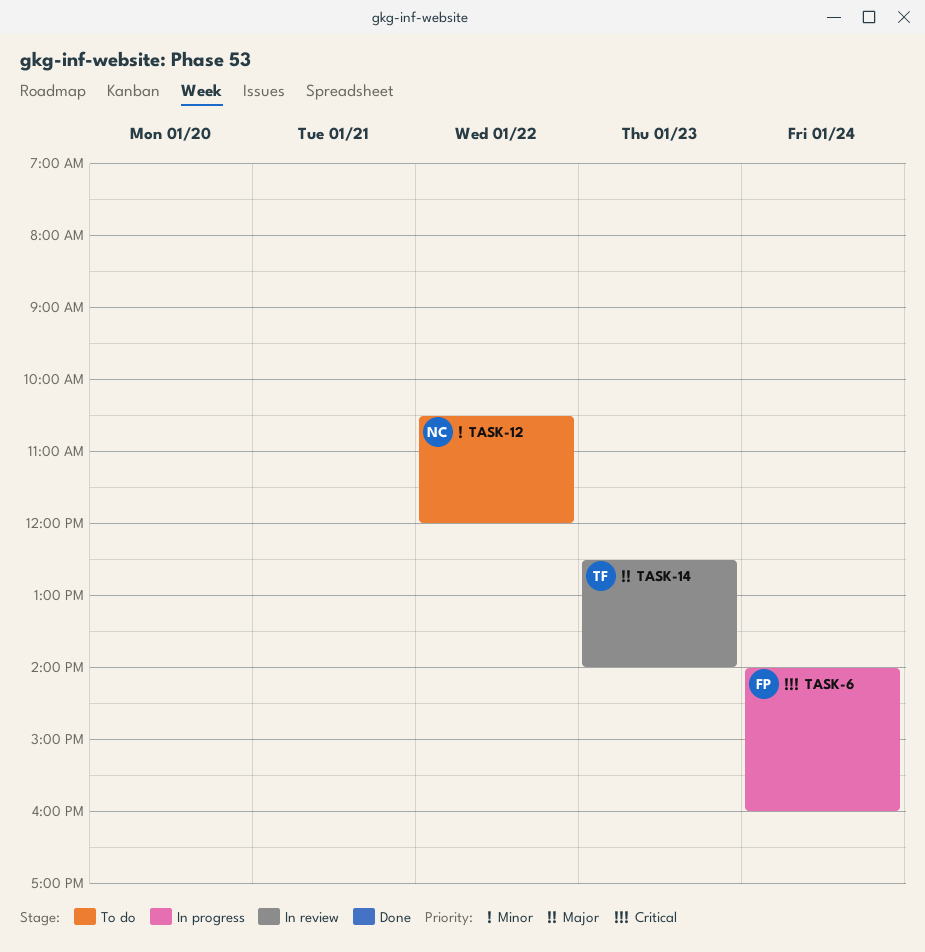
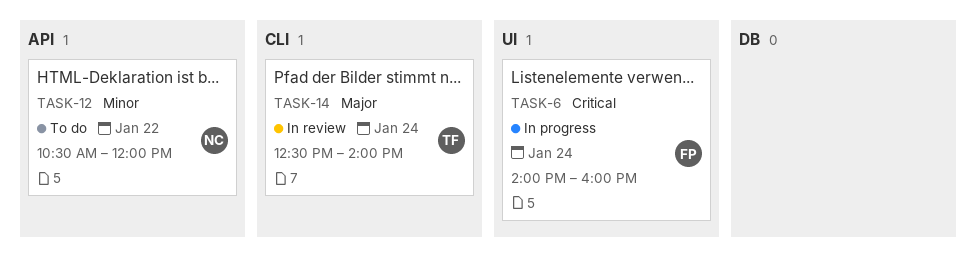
TASK-14, day: Jan 23 -> Jan 24

